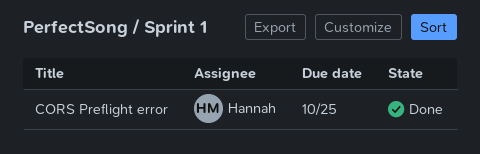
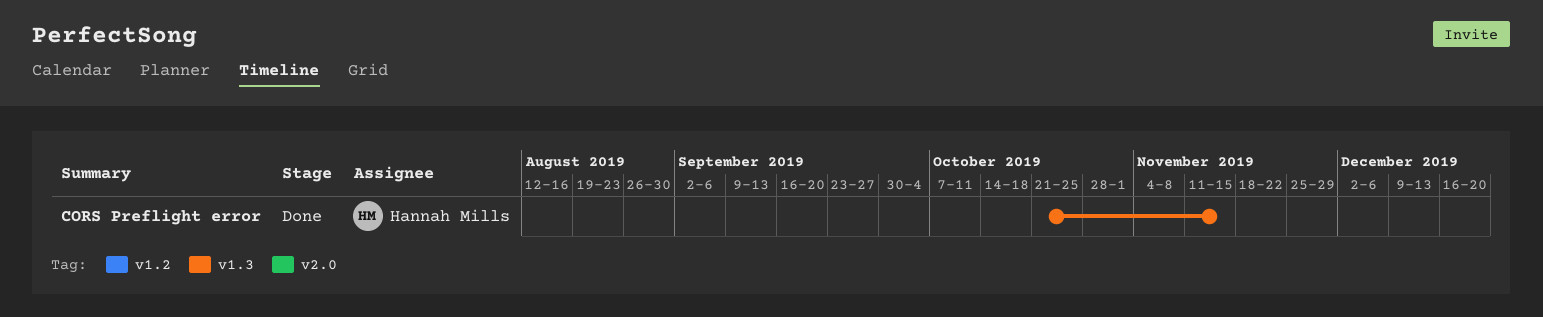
CORS Preflight error, due: Oct 25 -> Nov 15

